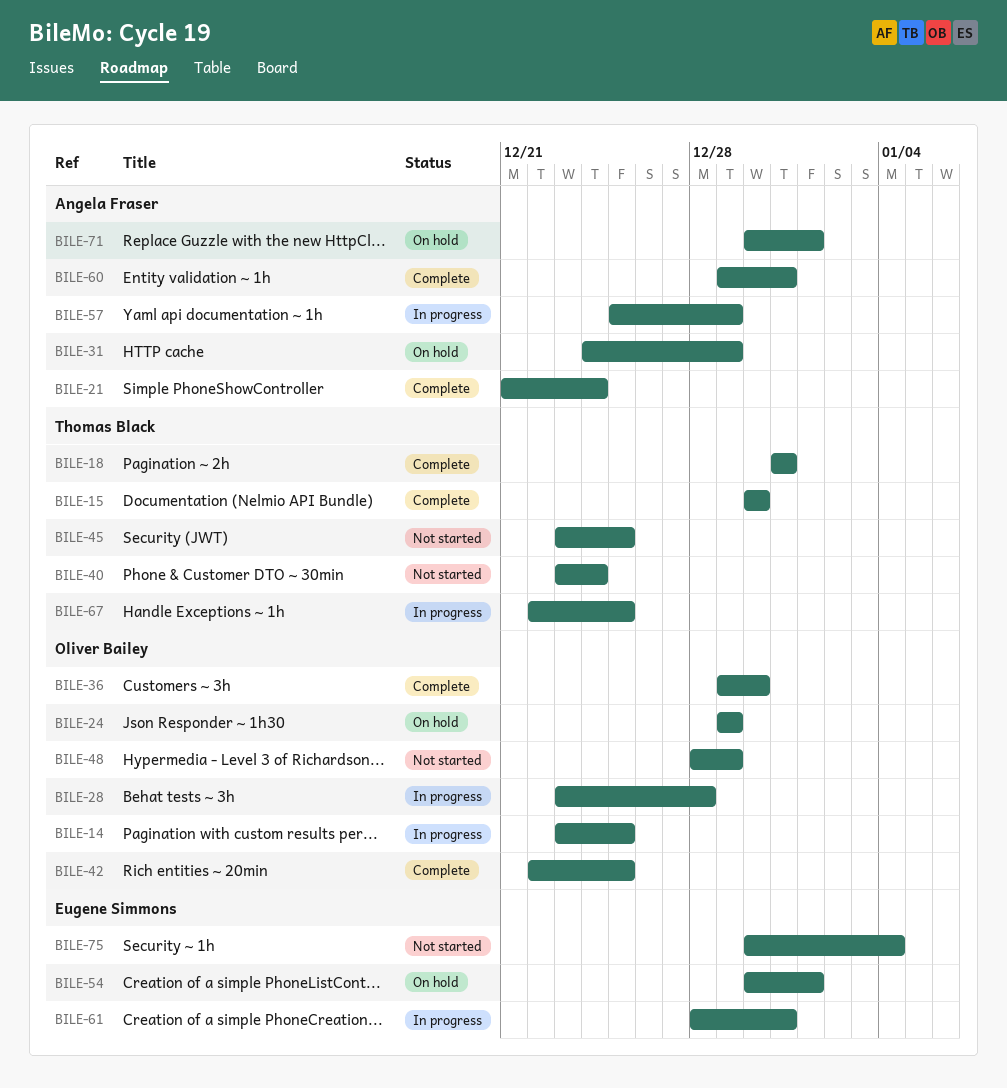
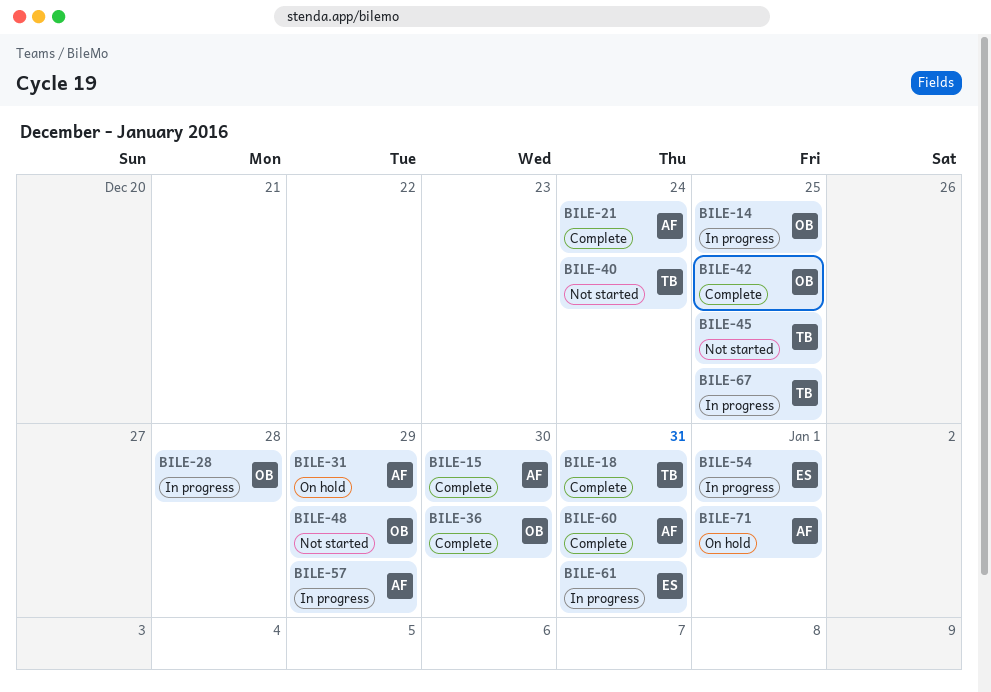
BILE-15, owner: Thomas Black -> Angela Fraser
BILE-24: present -> none
BILE-54, status: On hold -> In progress
BILE-75: present -> none

